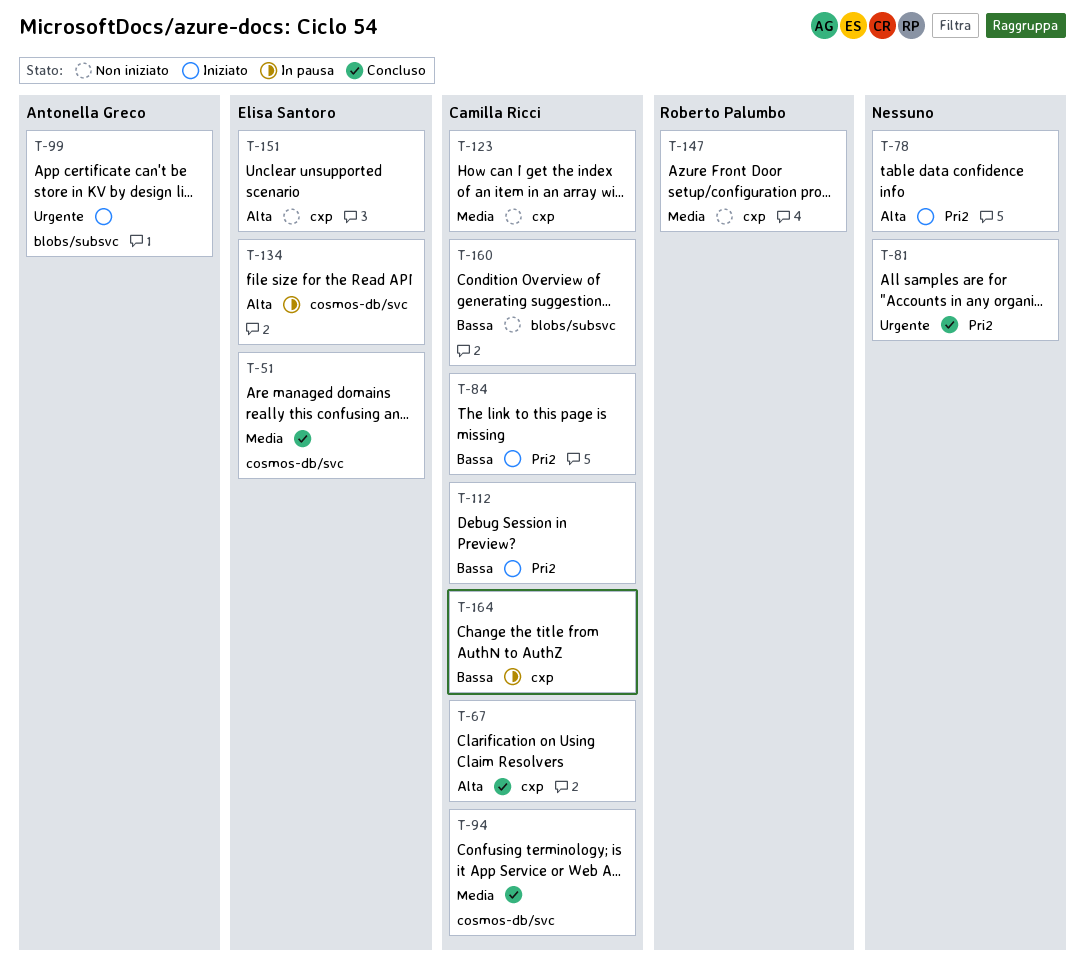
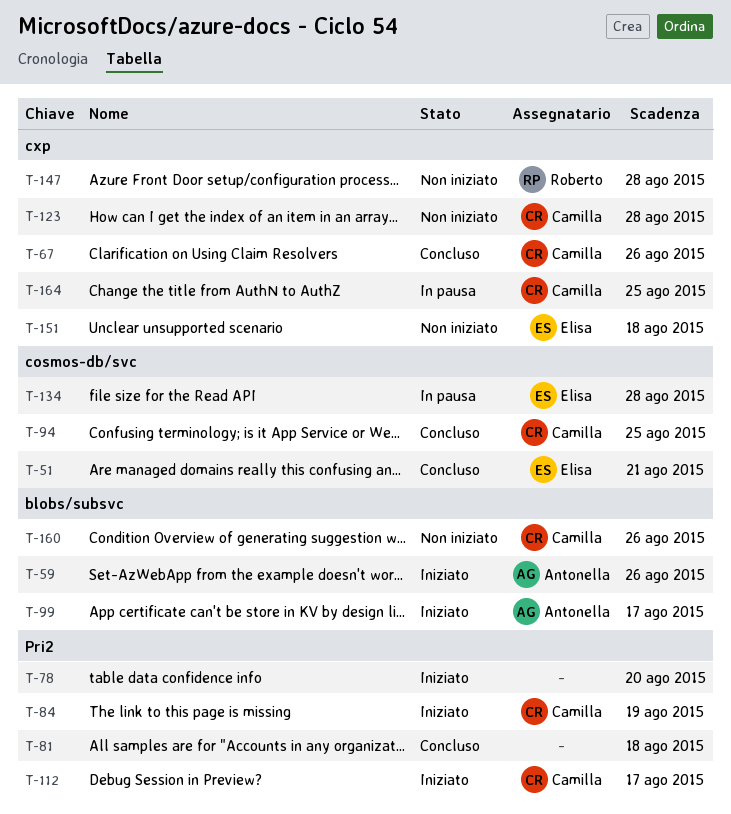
T-59: none -> present

